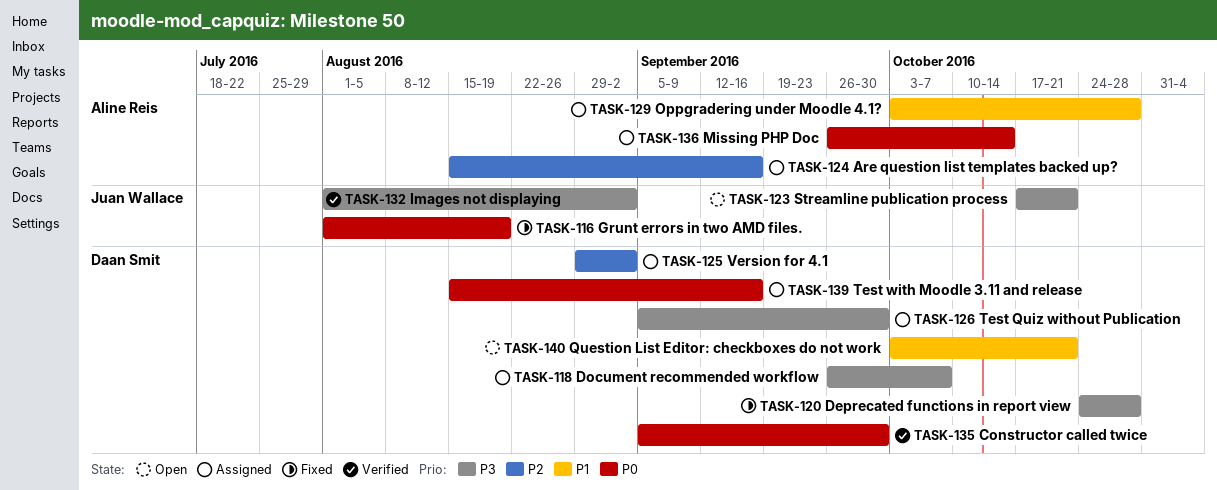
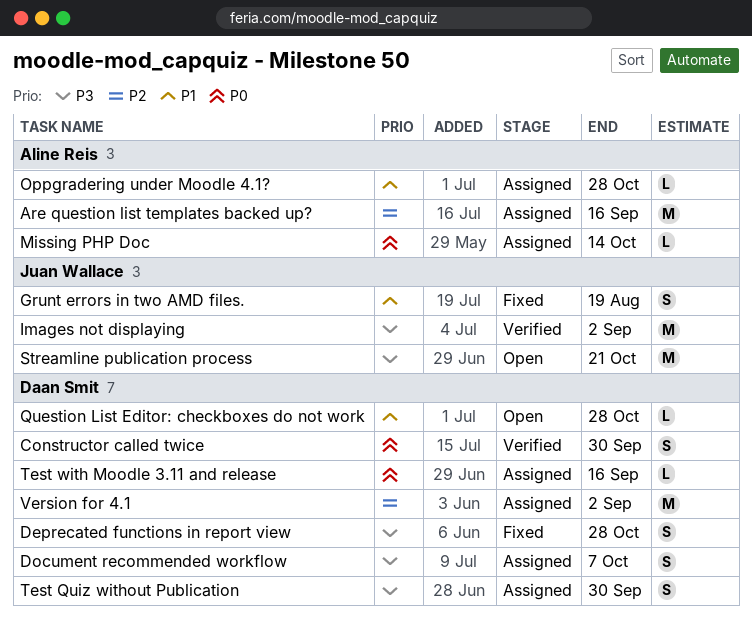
Grunt errors in two AMD files., priority: P0 -> P1
Question List Editor: checkboxes do not work, due: Oct 21 -> Oct 28

